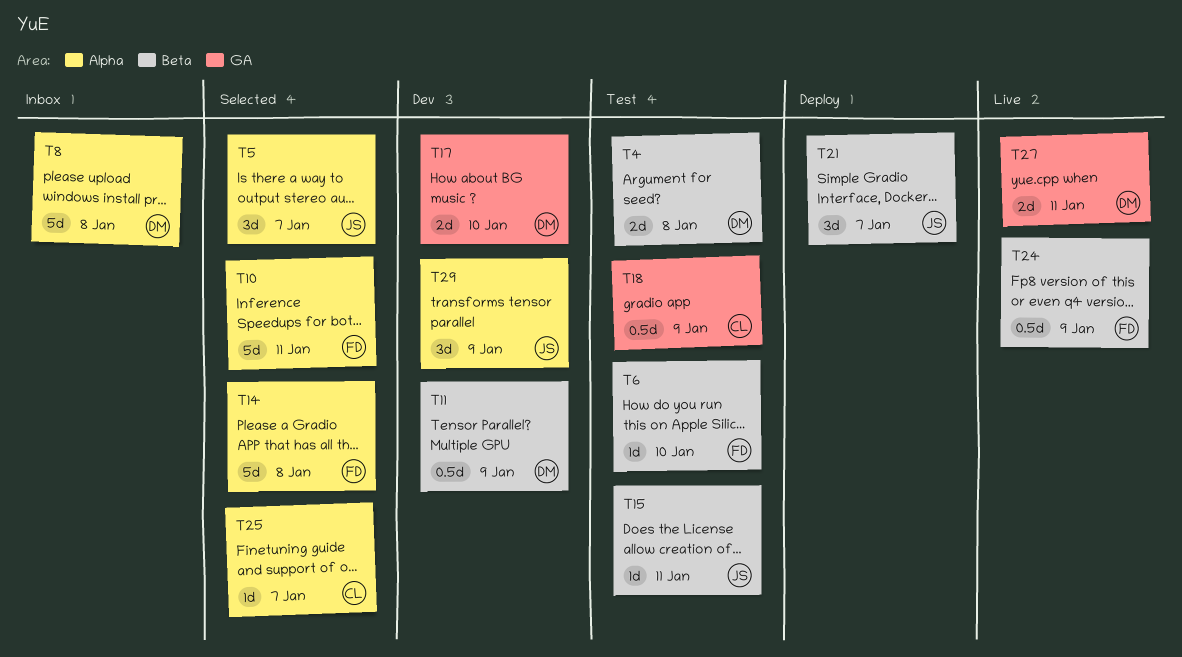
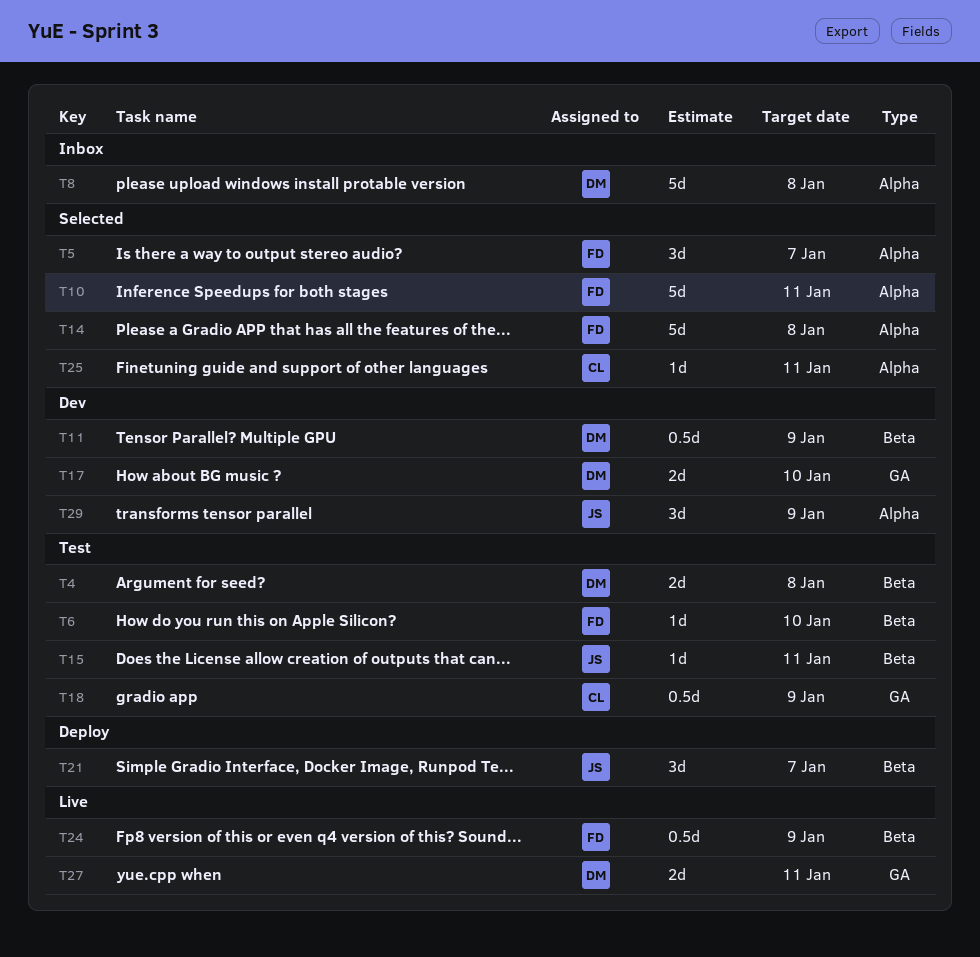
T5, owner: JS -> FD
T25, due: Jan 7 -> Jan 11

